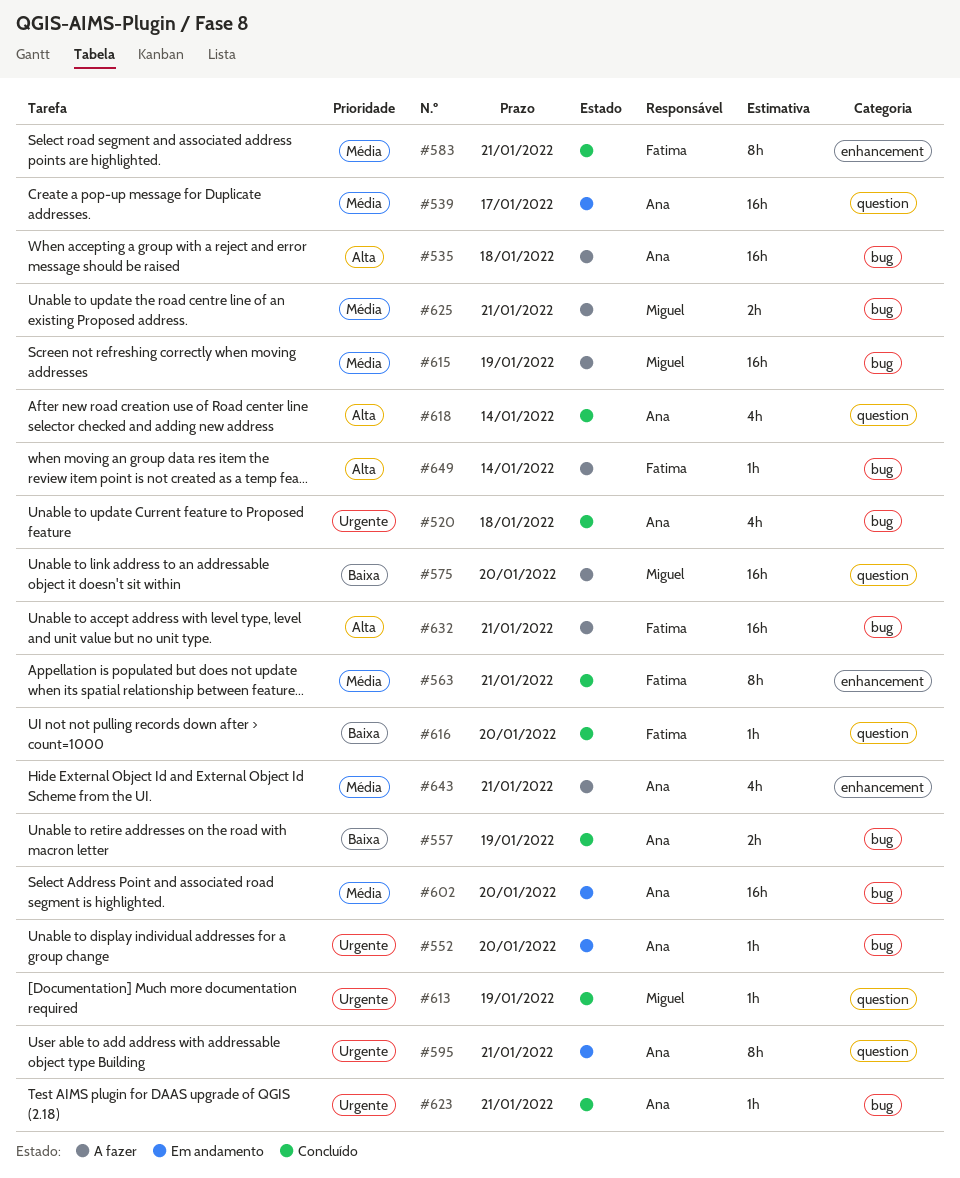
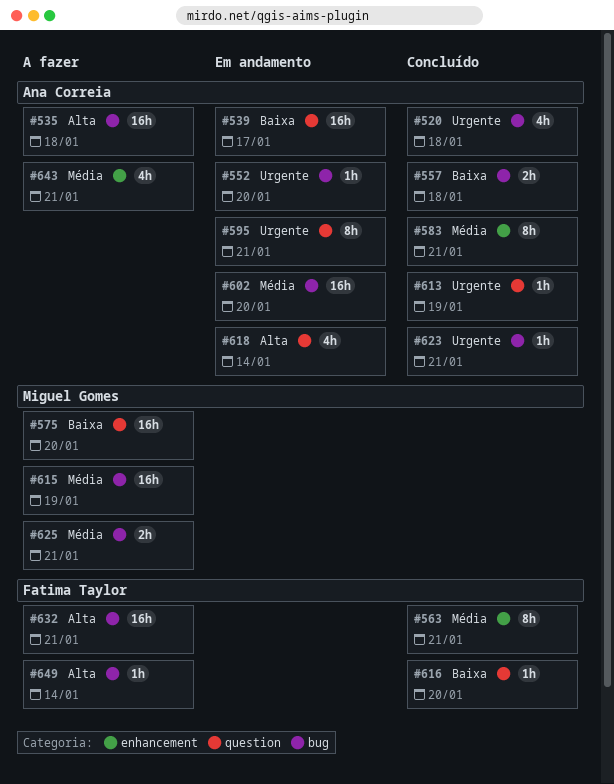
#539, priority: Média -> Baixa
#557, due: Jan 19 -> Jan 18
#583, owner: Fatima Taylor -> Ana Correia
#613, owner: Miguel Gomes -> Ana Correia
#618, status: Concluído -> Em andamento

